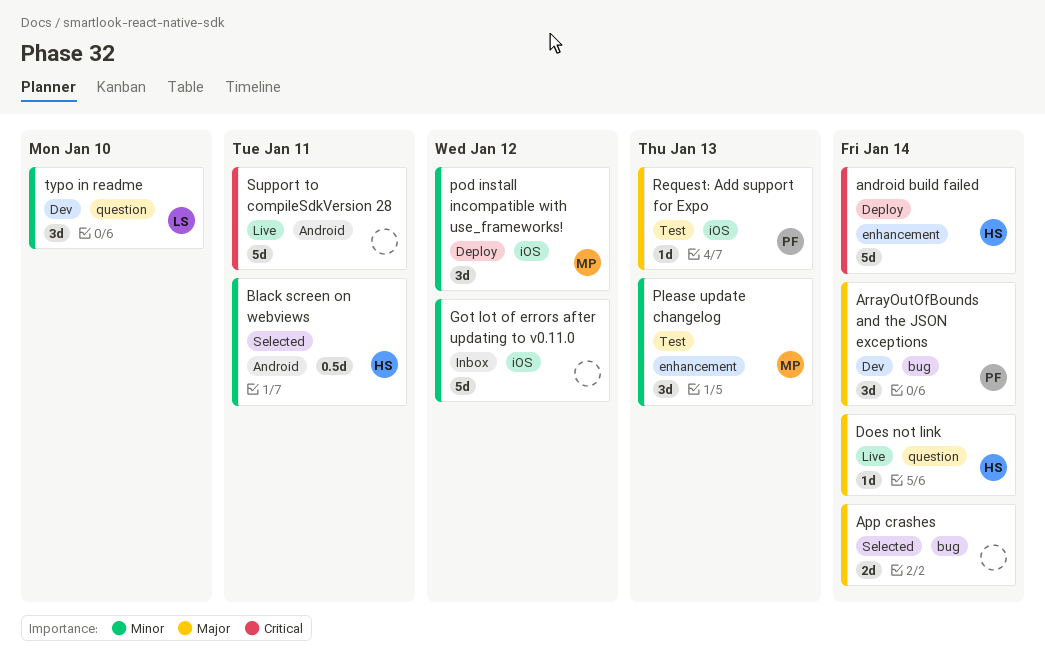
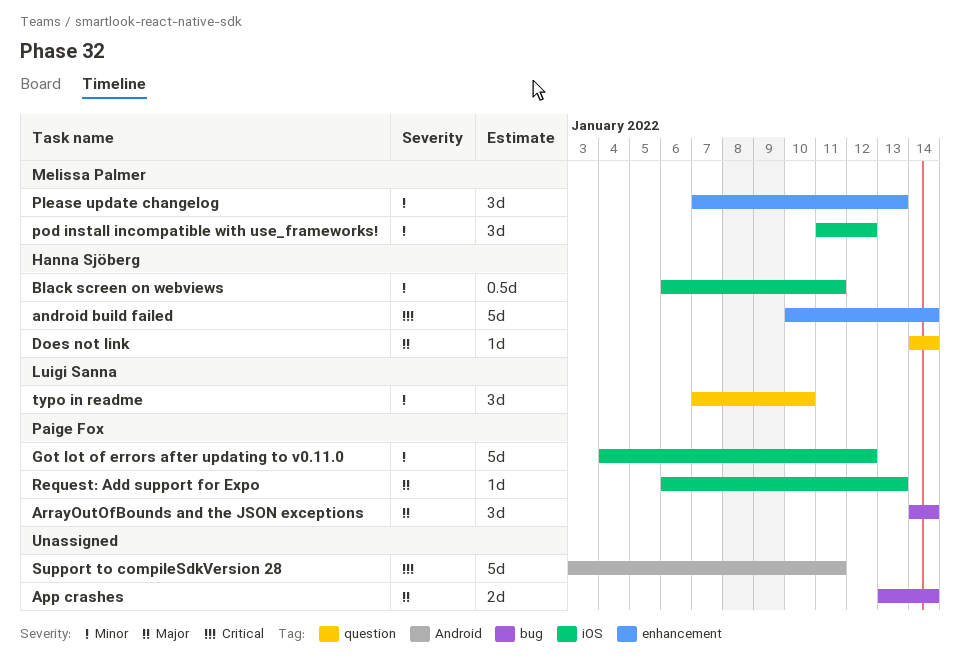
Black screen on webviews, label: Android -> iOS
Got lot of errors after updating to v0.11.0, owner: none -> Paige Fox

